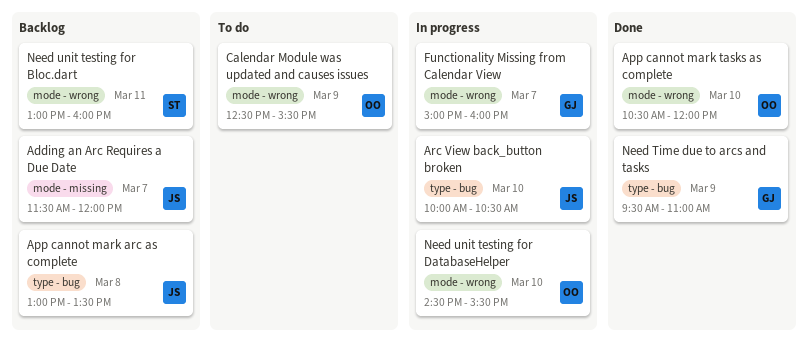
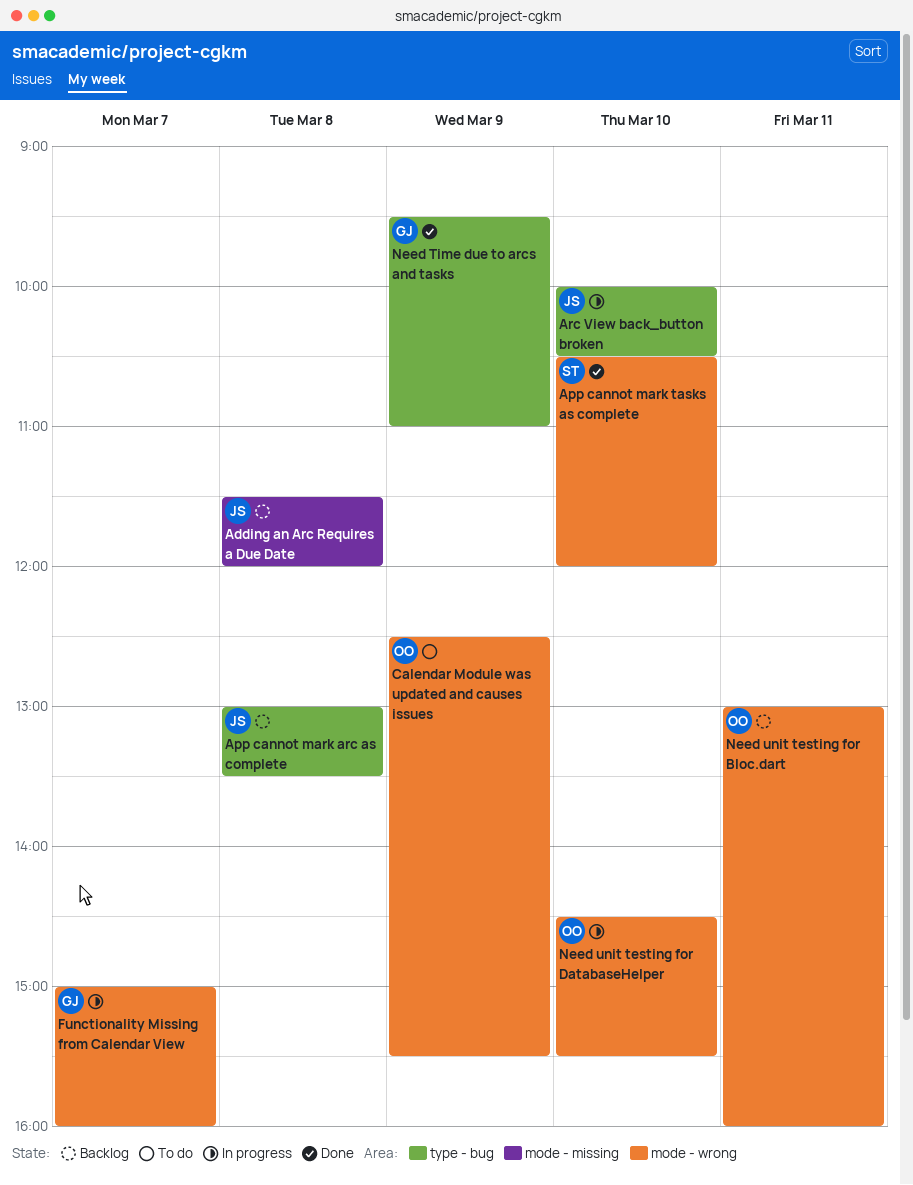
Adding an Arc Requires a Due Date, day: Mar 7 -> Mar 8
App cannot mark tasks as complete, owner: OO -> ST
Need unit testing for Bloc.dart, owner: ST -> OO

